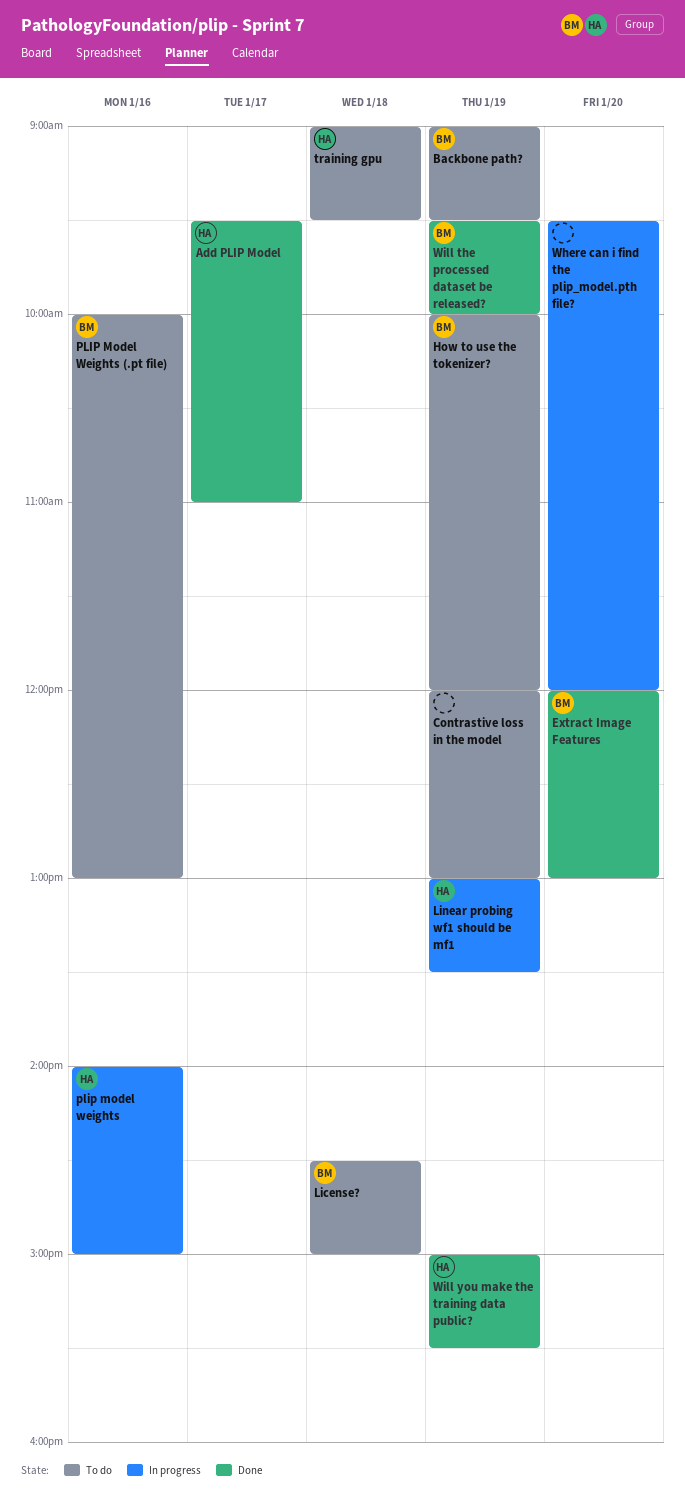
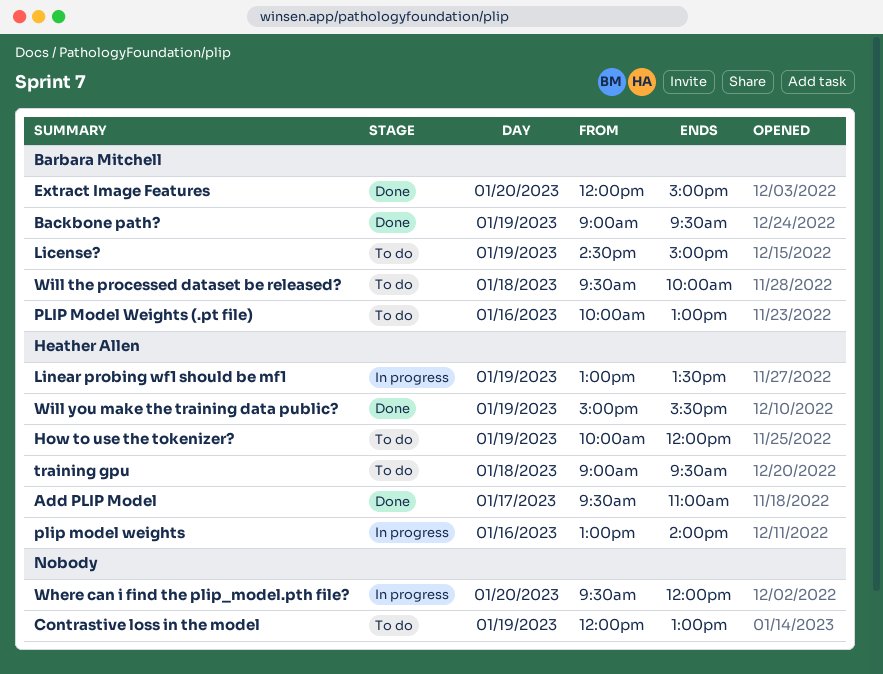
Backbone path?, status: To do -> Done
Extract Image Features, ends: 13:00 -> 15:00
How to use the tokenizer?, owner: Barbara Mitchell -> Heather Allen
License?, day: Jan 18 -> Jan 19
plip model weights, begins: 14:00 -> 13:00
plip model weights, ends: 15:00 -> 14:00
Will the processed dataset be released?, status: Done -> To do
Will the processed dataset be released?, day: Jan 19 -> Jan 18

